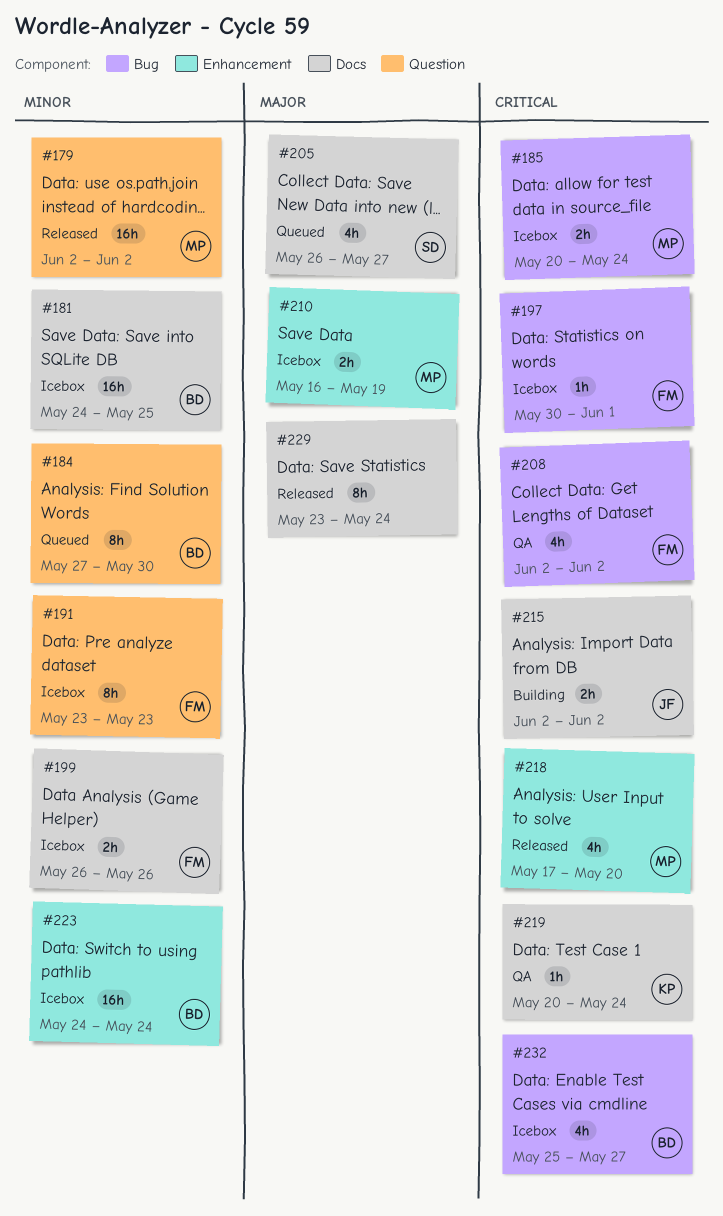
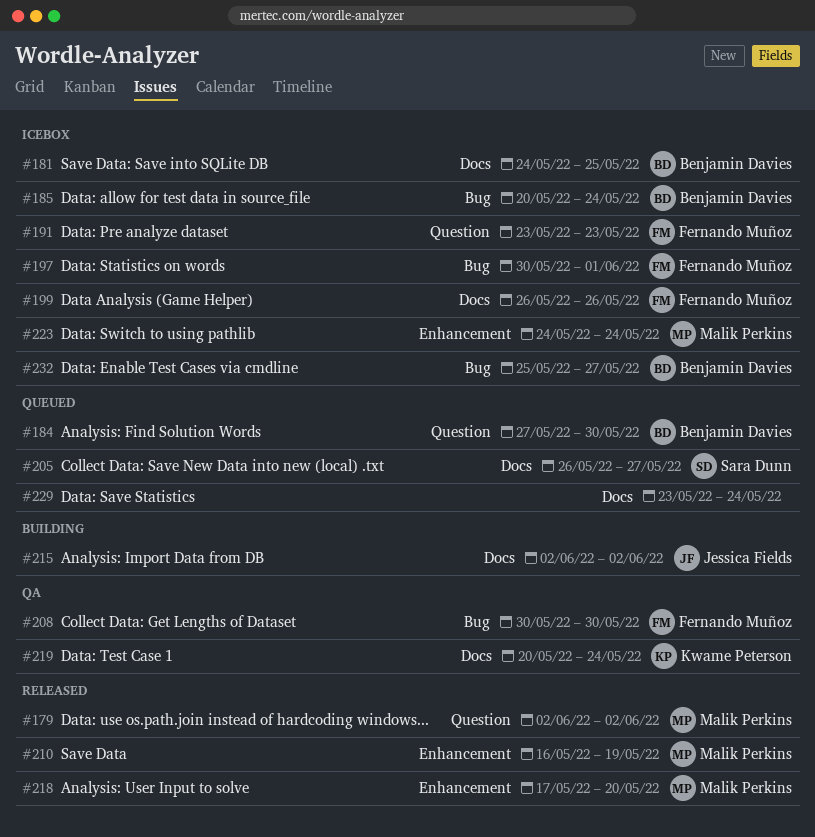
#185, owner: Malik Perkins -> Benjamin Davies
#208, start: Jun 2 -> May 30
#208, due: Jun 2 -> May 30
#210, status: Icebox -> Released
#223, owner: Benjamin Davies -> Malik Perkins
#229, status: Released -> Queued

